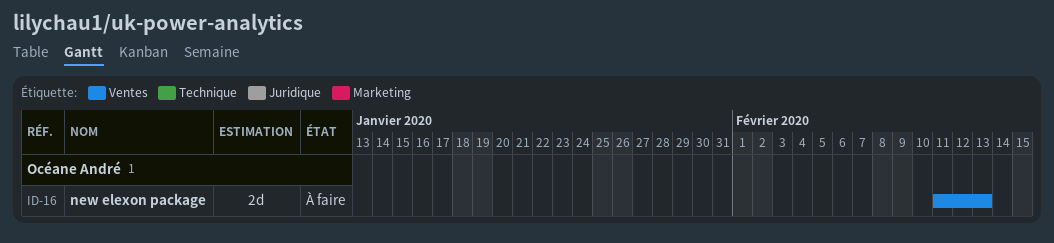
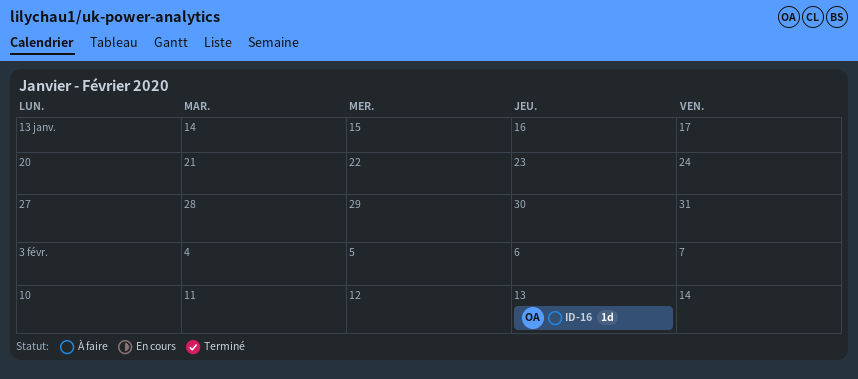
ID-16, estimate: 2d -> 1d
ID-16, start: Feb 11 -> Feb 13

